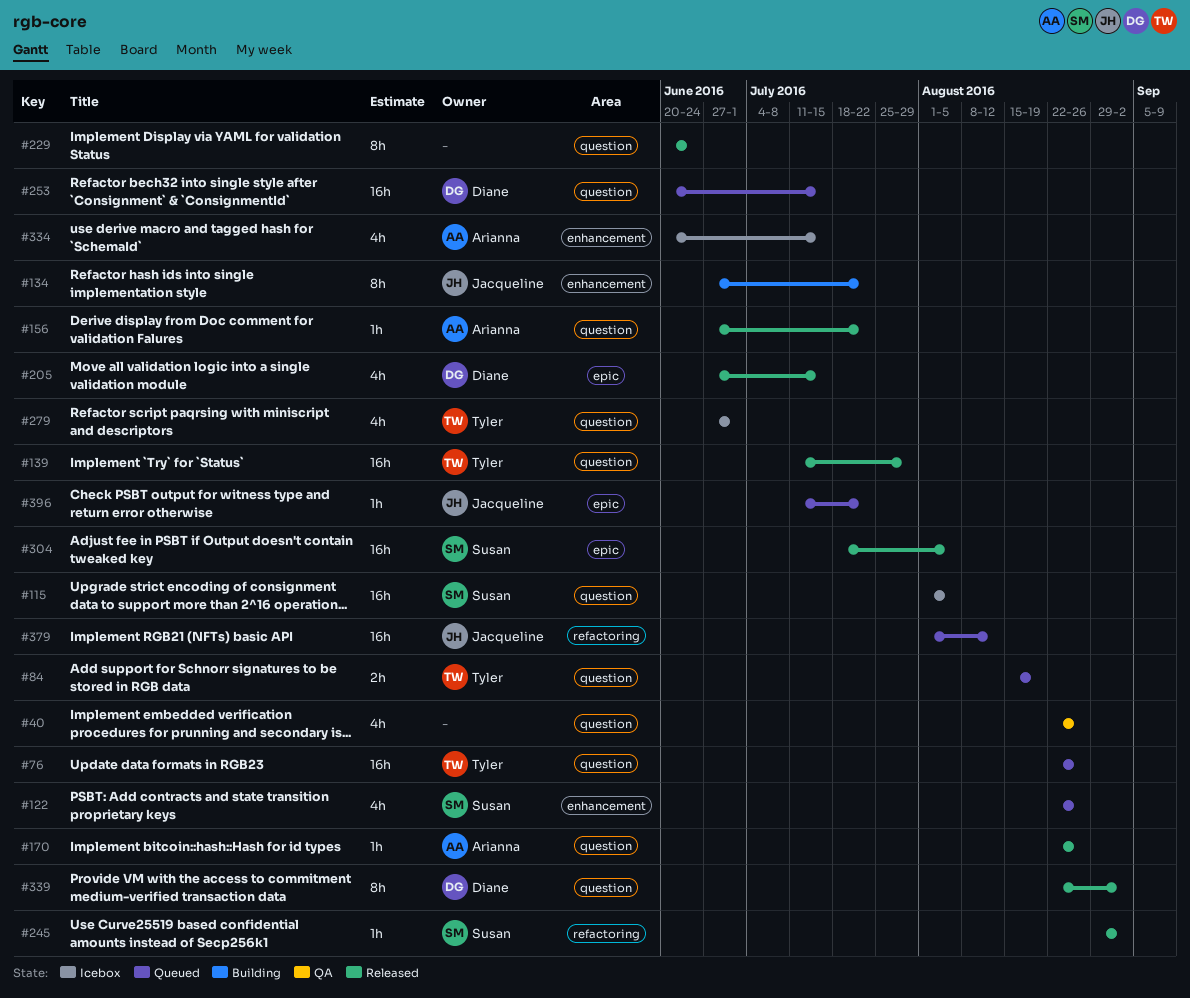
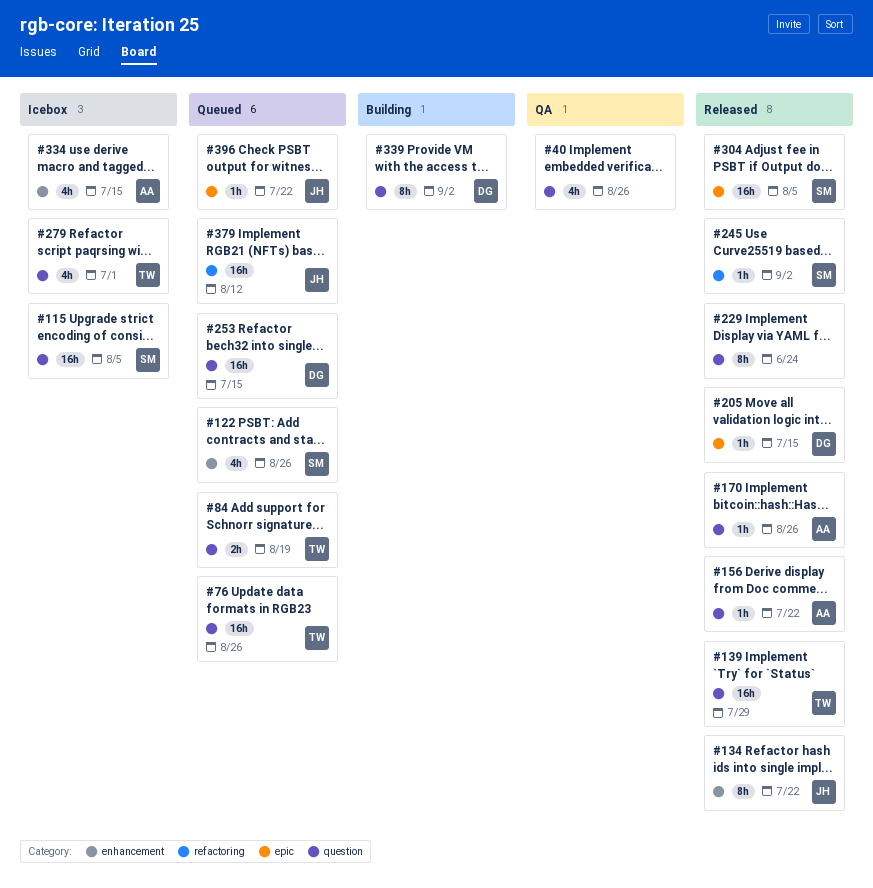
#134, status: Building -> Released
#205, estimate: 4h -> 1h
#339, status: Released -> Building

